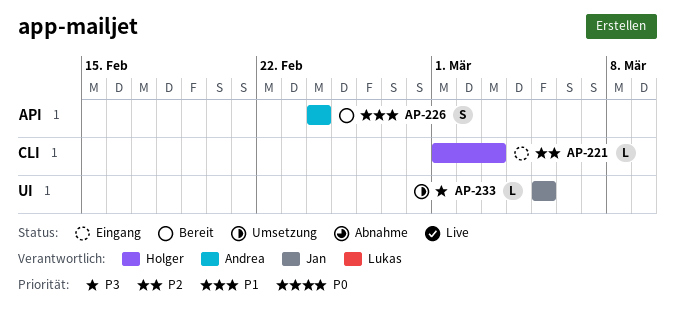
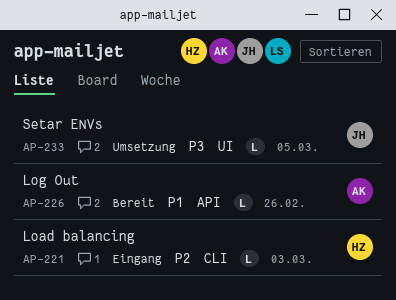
AP-226, estimate: S -> L
AP-226, due: Feb 24 -> Feb 26

